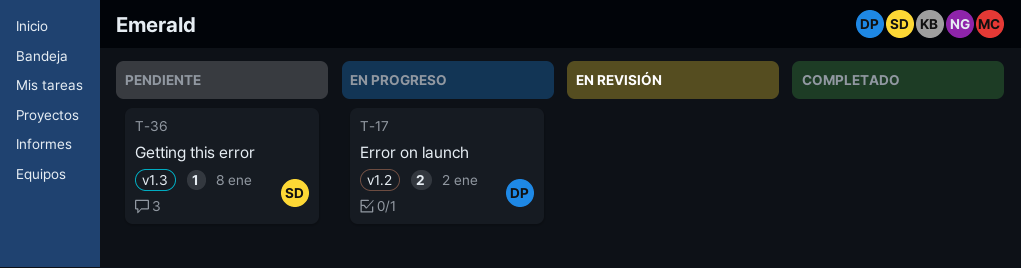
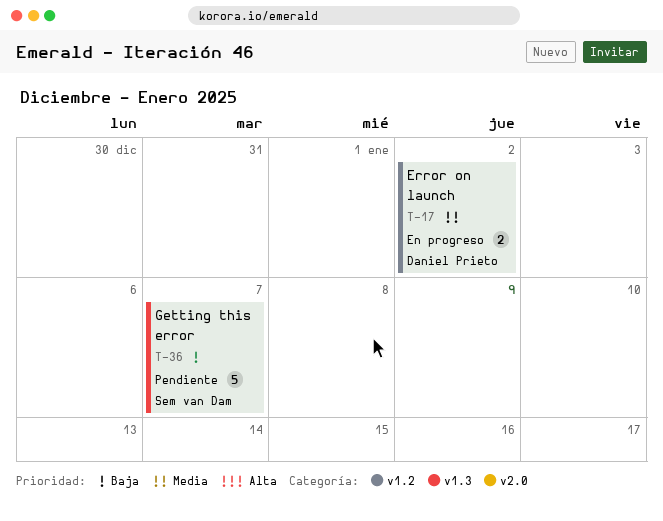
T-36, estimate: 1 -> 5
T-36, due: Jan 8 -> Jan 7

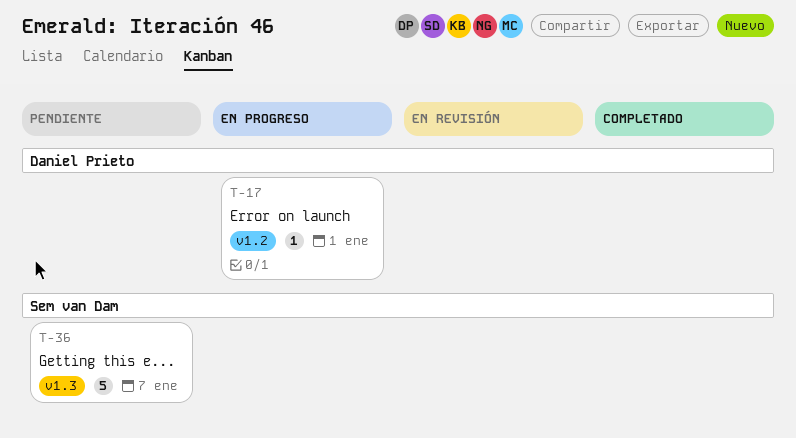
T-17, estimate: 2 -> 1
T-17, due: Jan 2 -> Jan 1

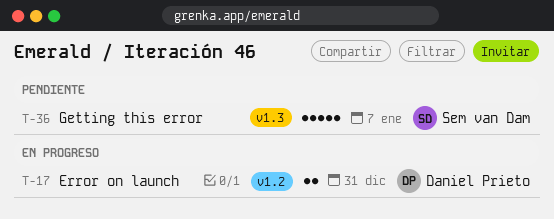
T-17, estimate: 1 -> 2
T-17, due: Jan 1 -> Dec 31

